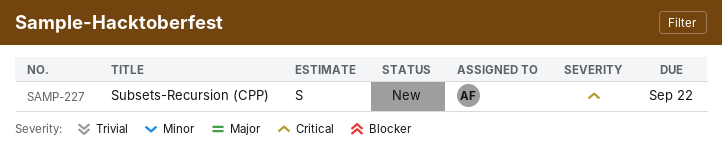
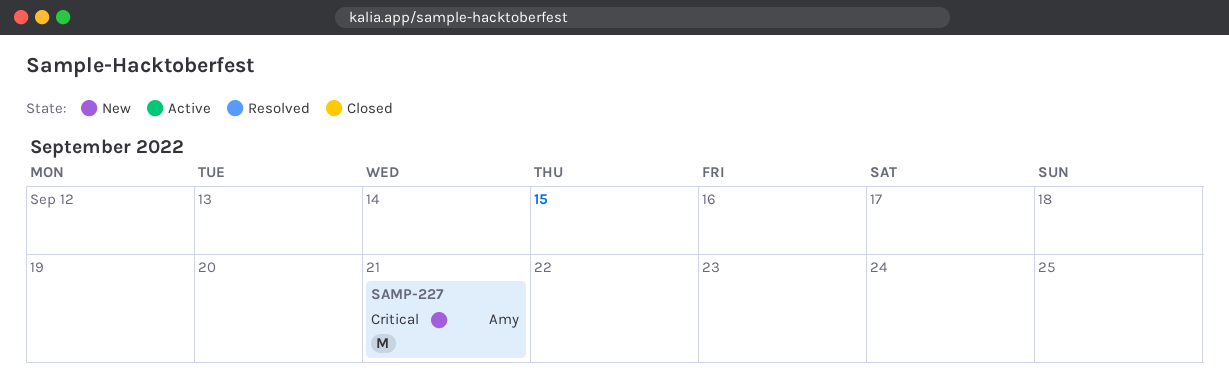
SAMP-227, estimate: S -> M
SAMP-227, due: Sep 22 -> Sep 21

